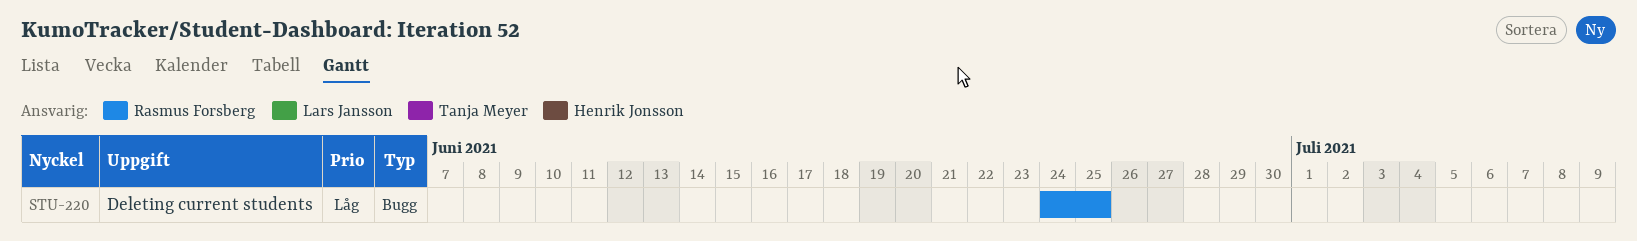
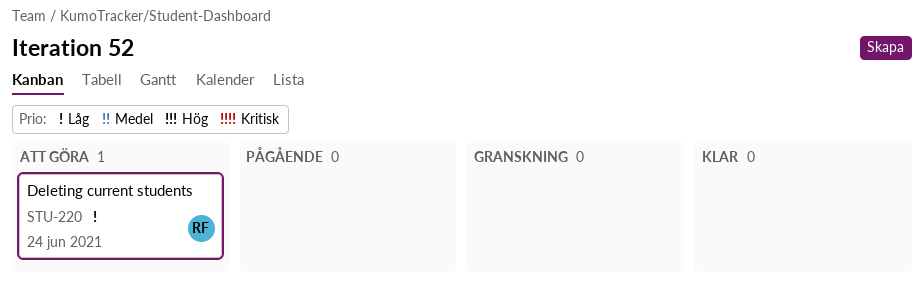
STU-220, due: Jun 25 -> Jun 24

